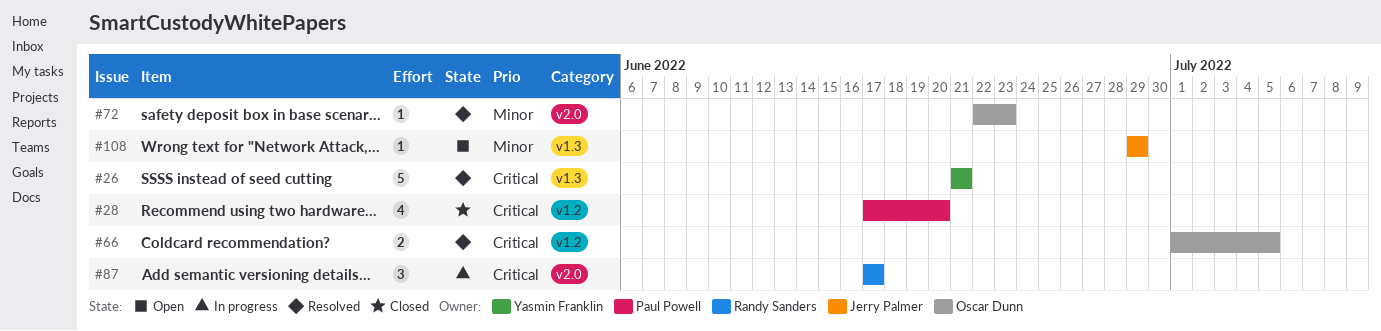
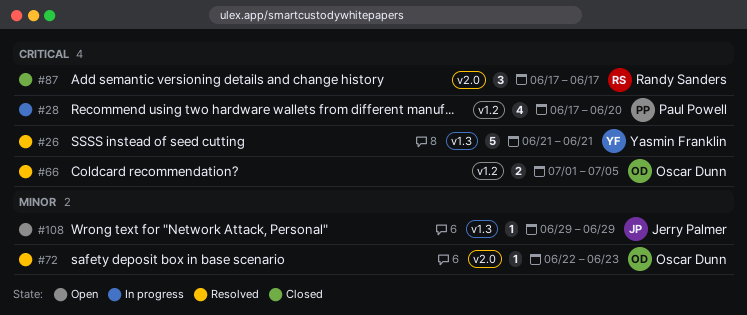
#28, status: Closed -> In progress
#87, status: In progress -> Closed

